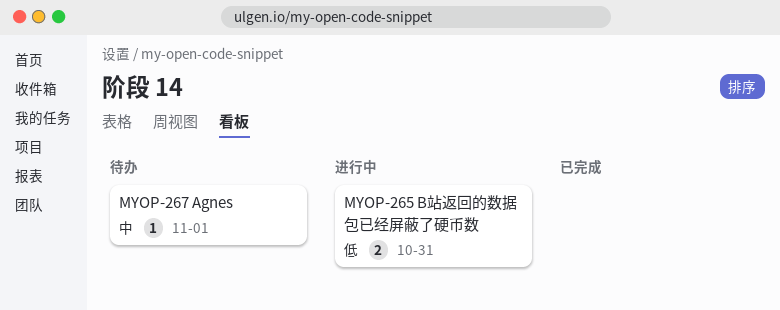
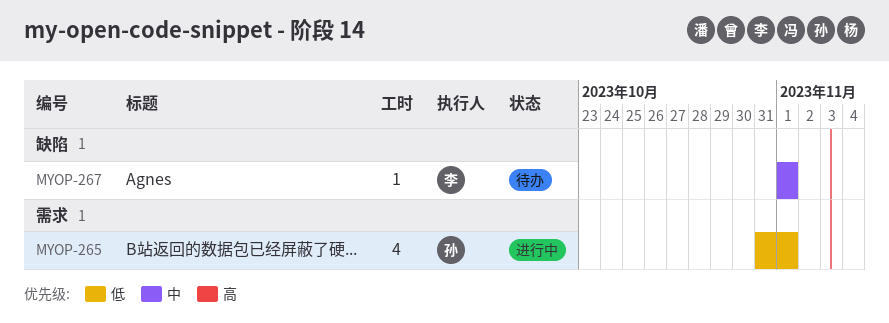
MYOP-265, estimate: 2 -> 4
MYOP-265, due: Oct 31 -> Nov 1

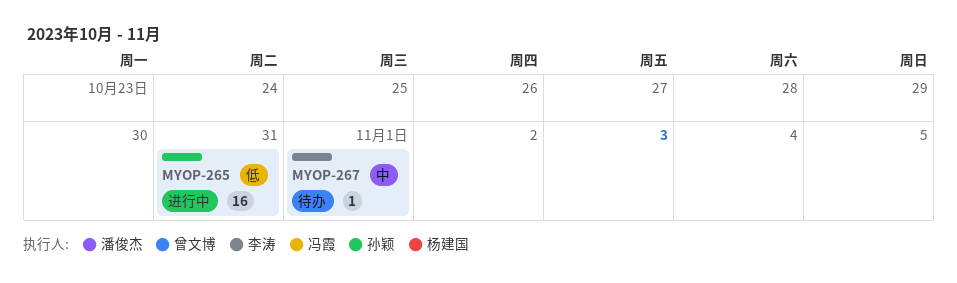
MYOP-265, estimate: 4 -> 16
MYOP-265, due: Nov 1 -> Oct 31

